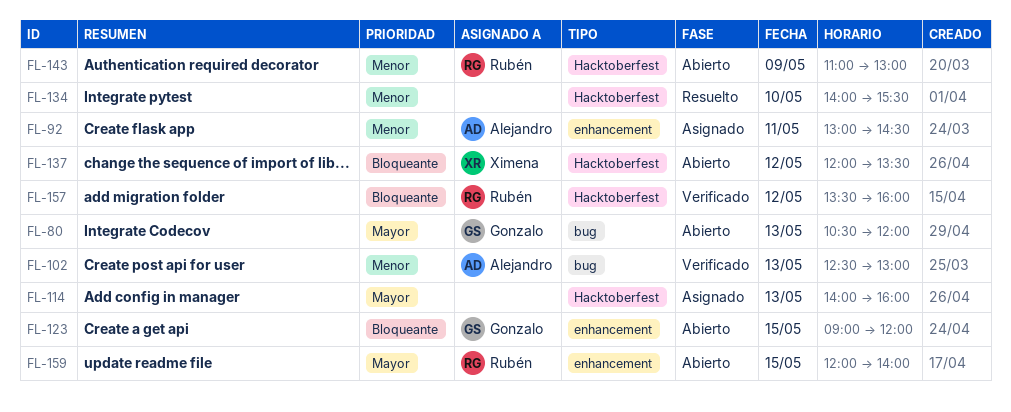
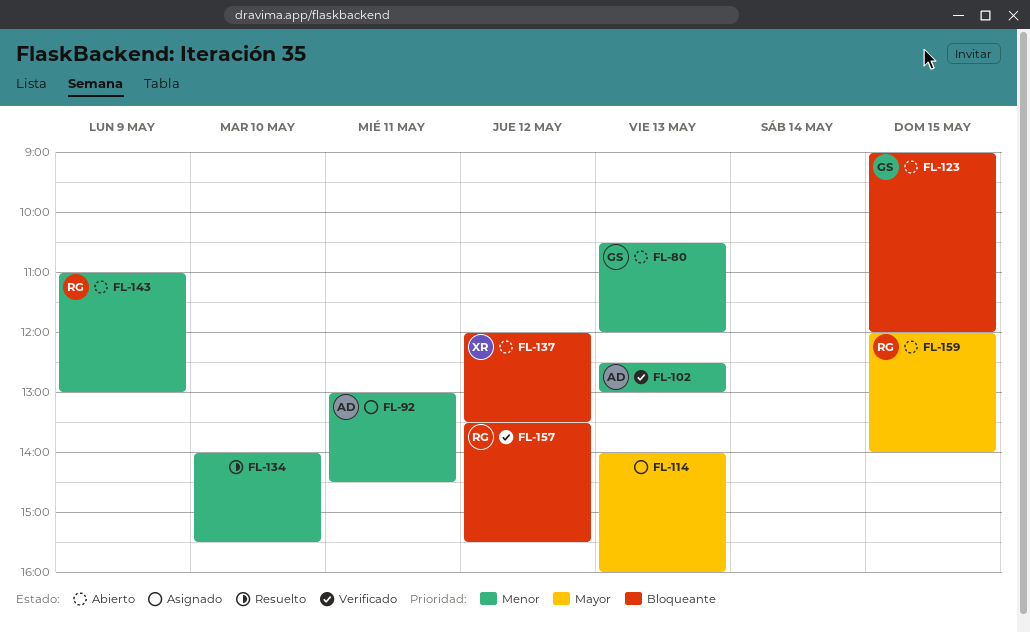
FL-80, priority: Mayor -> Menor
FL-157, ends: 16:00 -> 15:30

